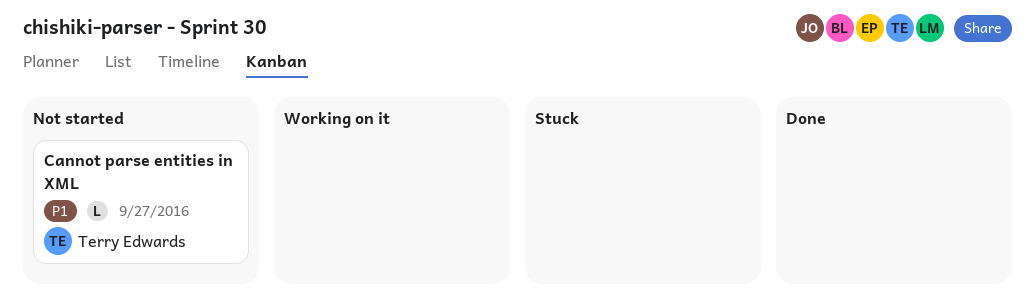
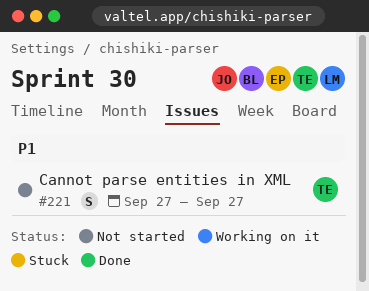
Cannot parse entities in XML, estimate: L -> S

